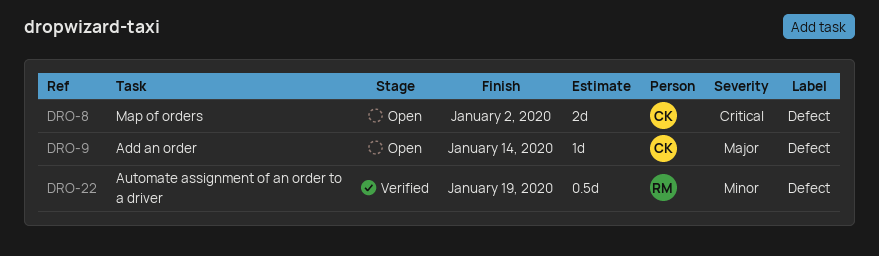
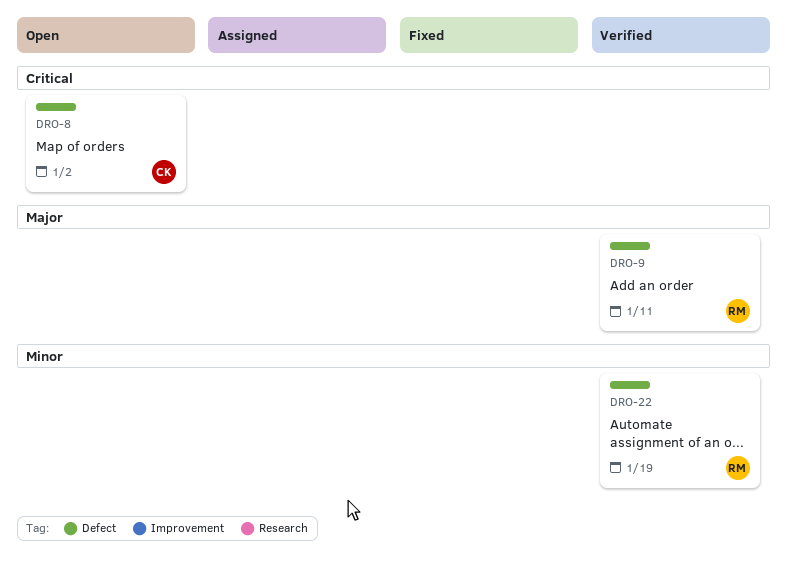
DRO-9, status: Open -> Verified
DRO-9, owner: CK -> RM
DRO-9, due: Jan 14 -> Jan 11

